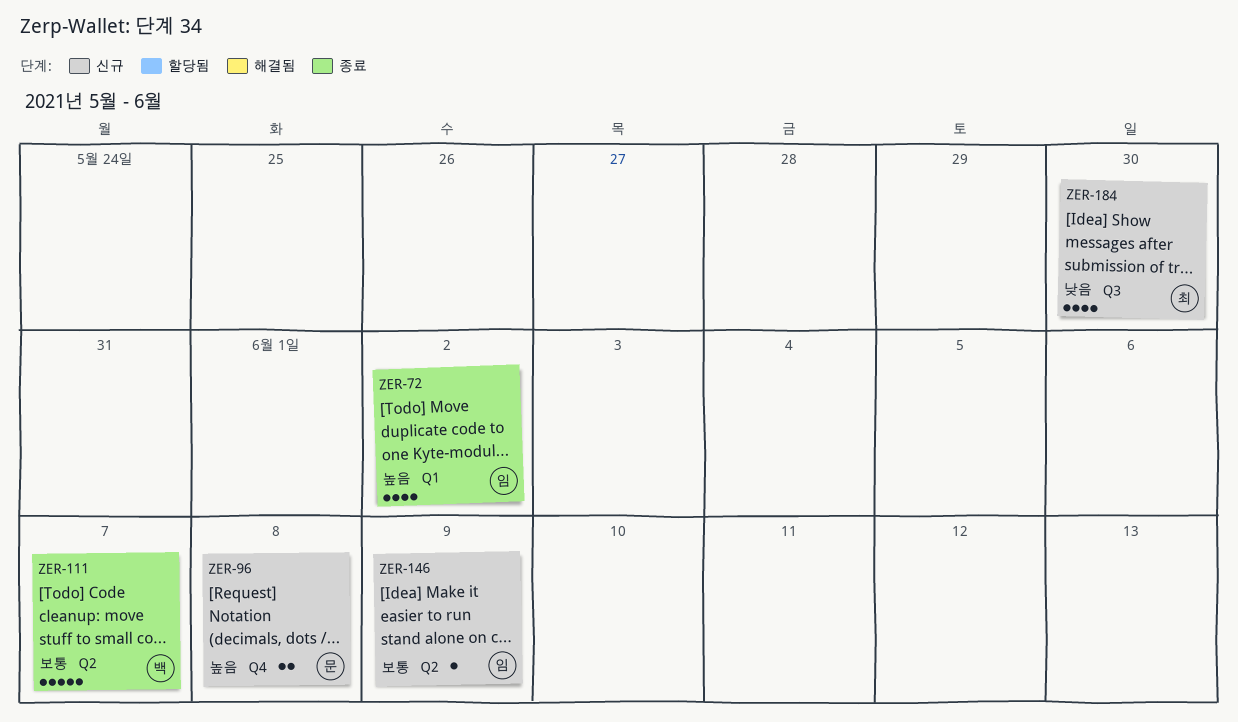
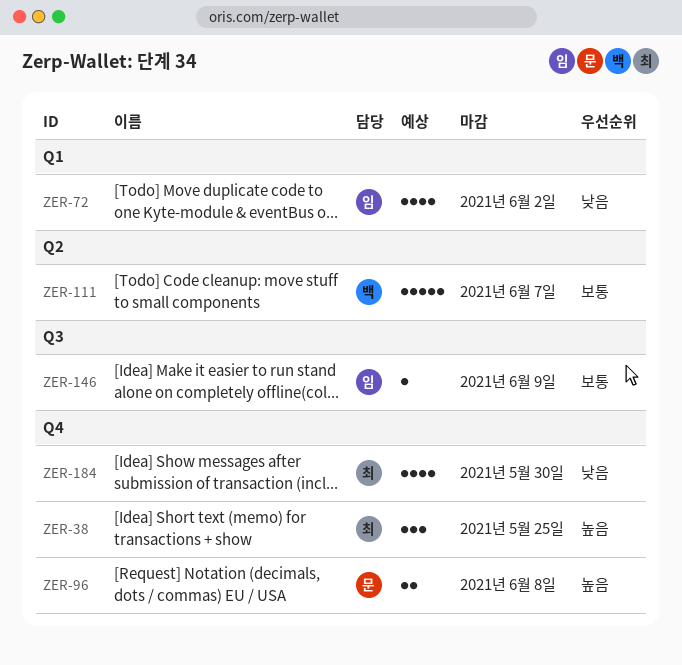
ZER-38: none -> present
ZER-72, priority: 높음 -> 낮음
ZER-146, label: Q2 -> Q3
ZER-184, label: Q3 -> Q4

